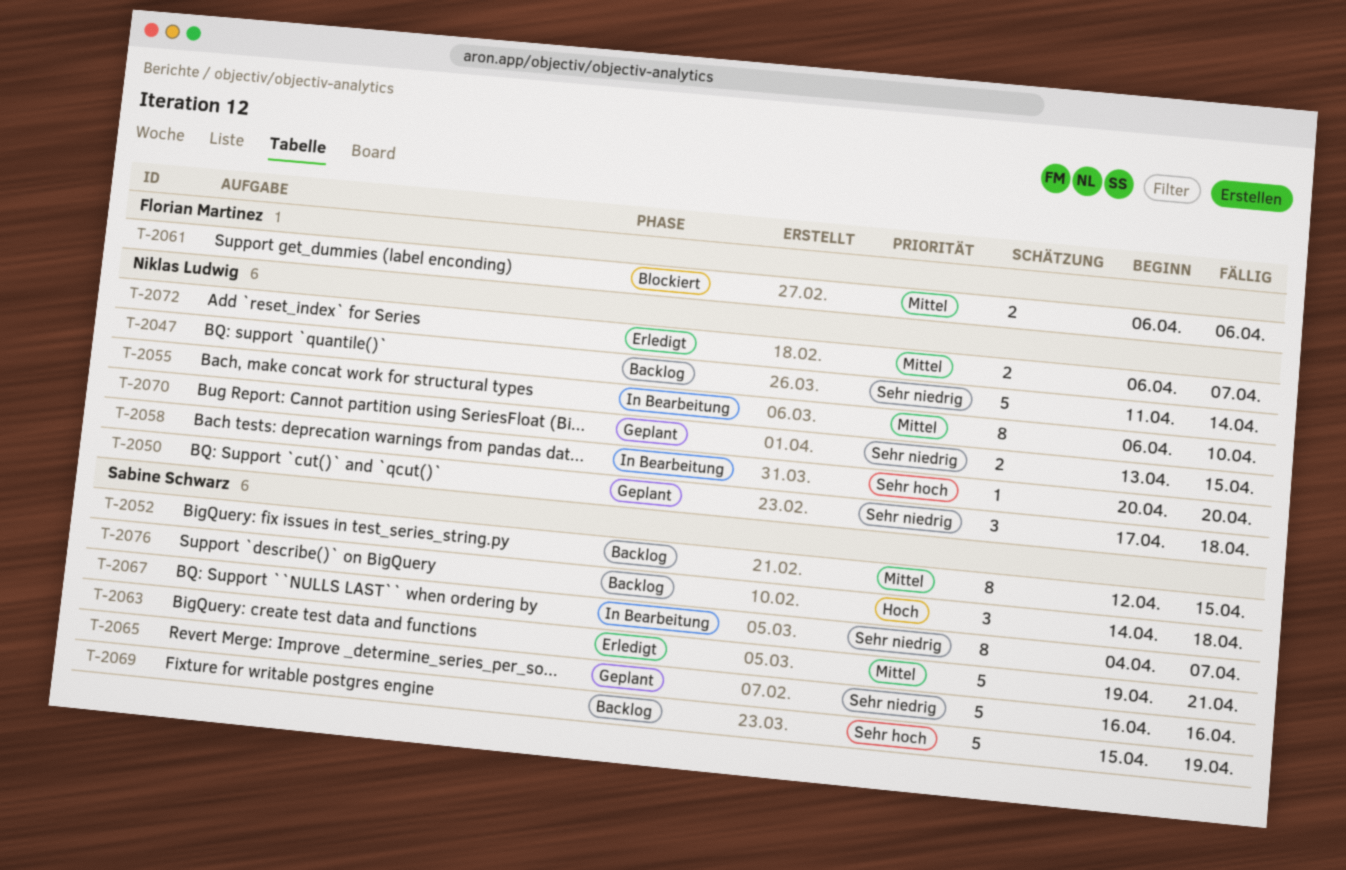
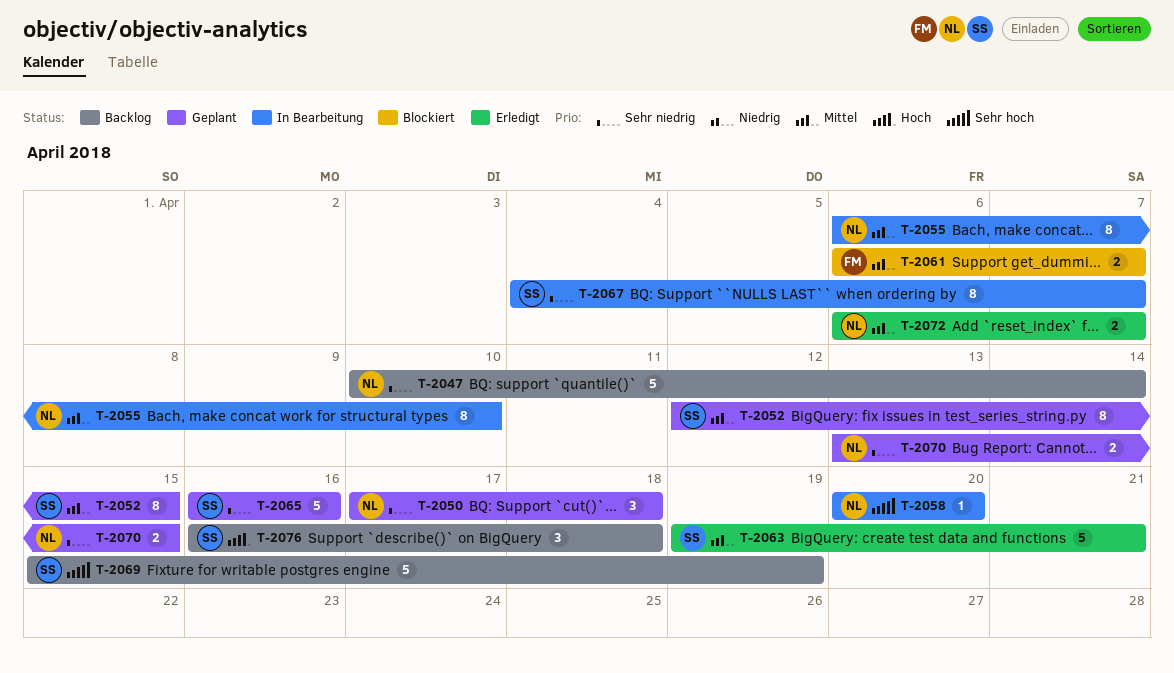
T-2047, start: Apr 11 -> Apr 10
T-2052, status: Backlog -> Geplant
T-2061, due: Apr 6 -> Apr 7
T-2076, start: Apr 14 -> Apr 16

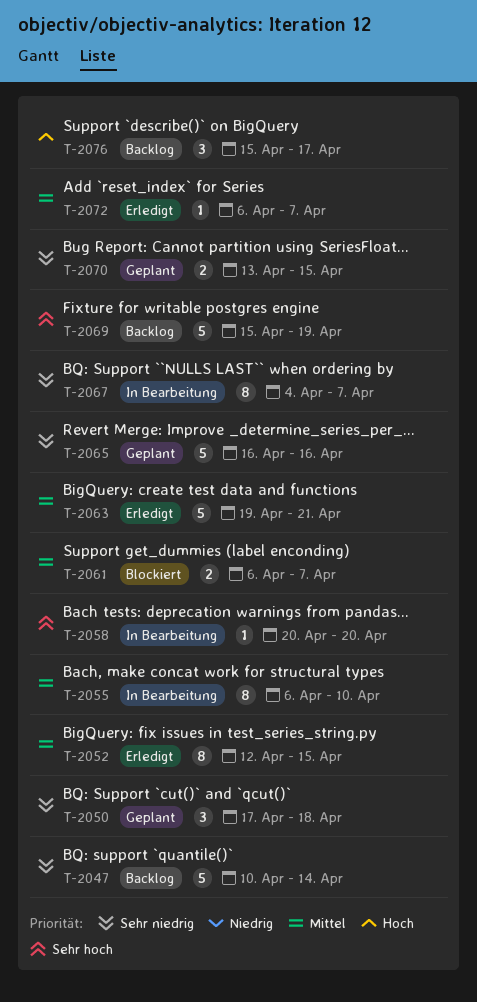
T-2052, status: Geplant -> Erledigt
T-2072, estimate: 2 -> 1
T-2076, start: Apr 16 -> Apr 15
T-2076, due: Apr 18 -> Apr 17

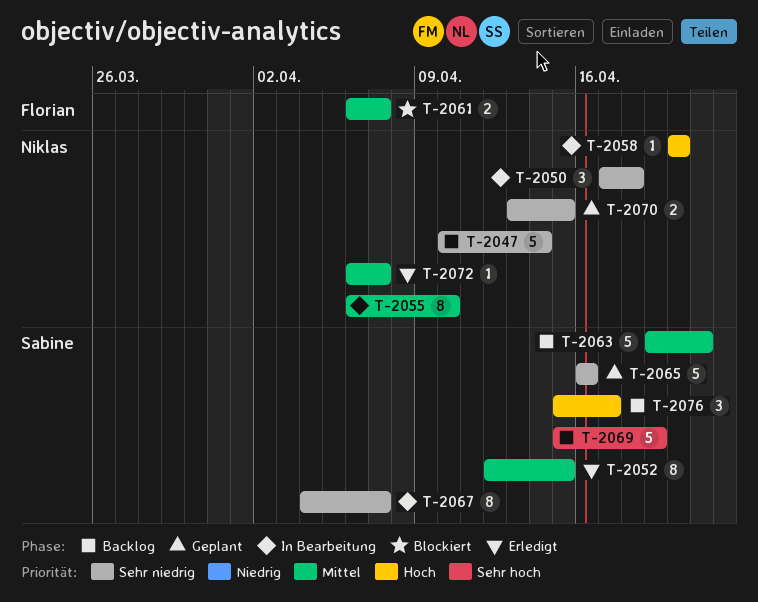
T-2050, status: Geplant -> In Bearbeitung
T-2058, priority: Sehr hoch -> Hoch
T-2063, status: Erledigt -> Backlog

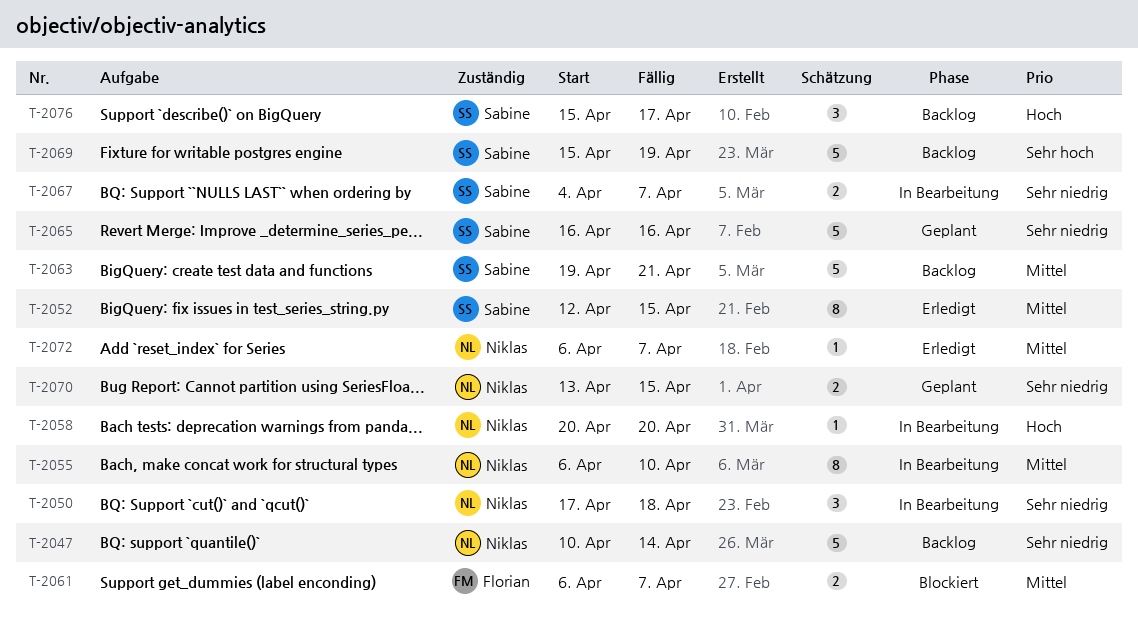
T-2067, estimate: 8 -> 2

